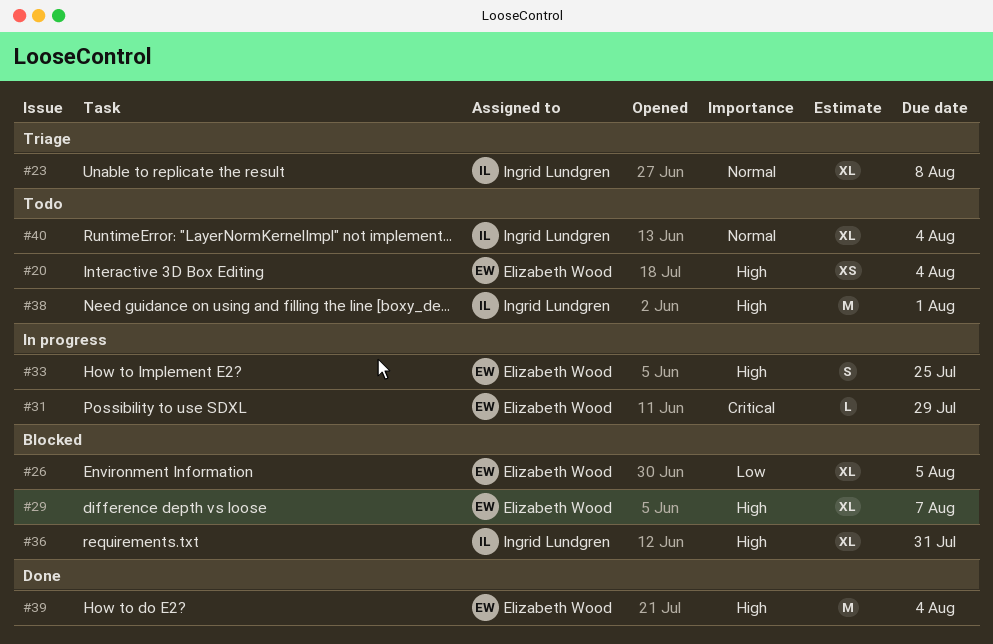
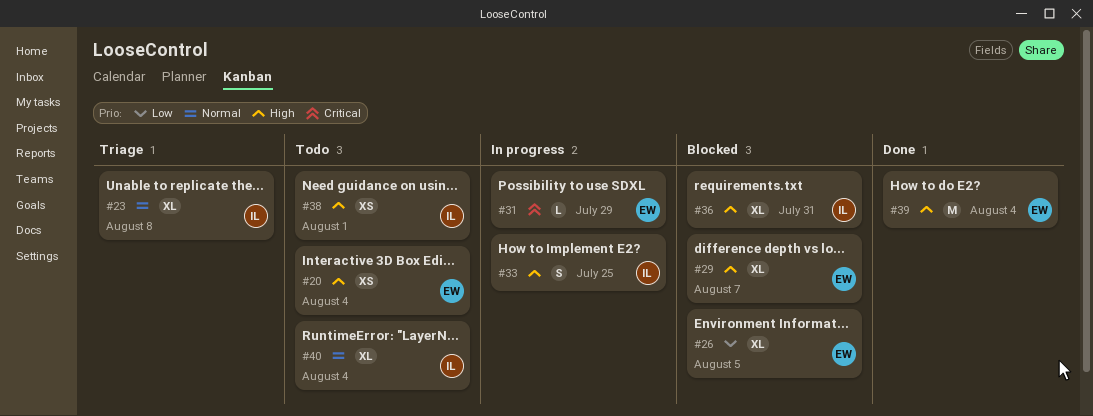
#33, owner: Elizabeth Wood -> Ingrid Lundgren
#38, estimate: M -> XS

